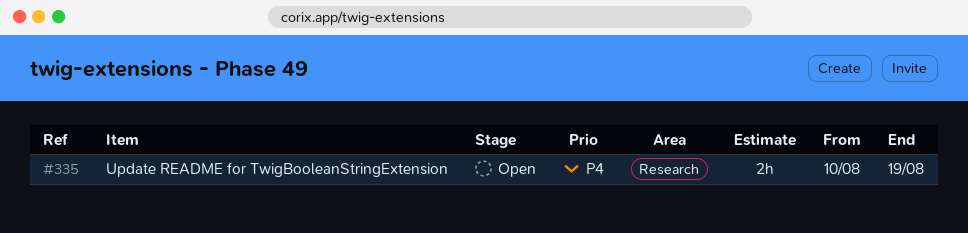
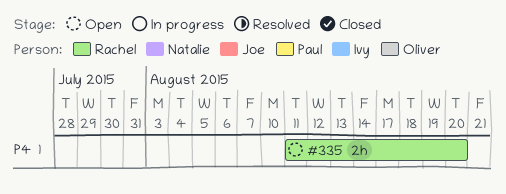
#335, start: Aug 10 -> Aug 11
#335, due: Aug 19 -> Aug 20

